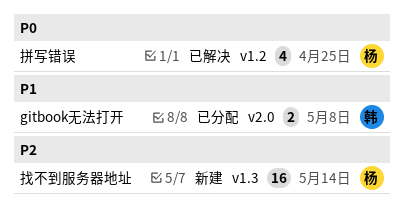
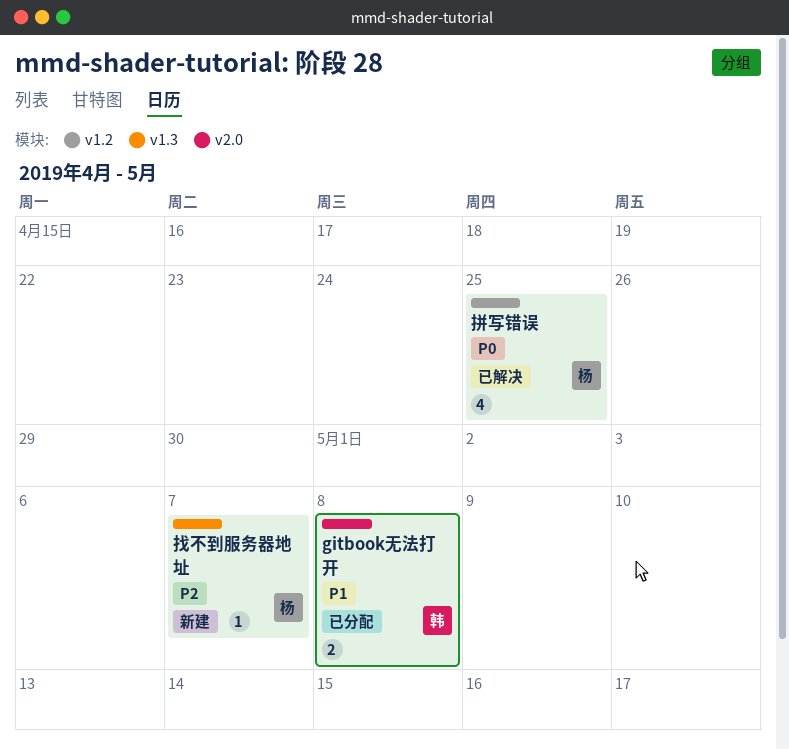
找不到服务器地址, estimate: 16 -> 1
找不到服务器地址, due: May 14 -> May 7

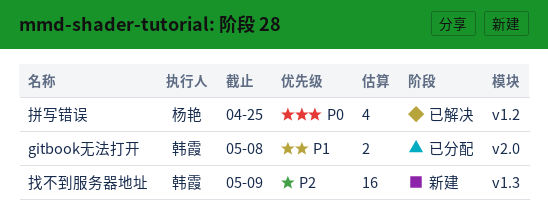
找不到服务器地址, owner: 杨艳 -> 韩霞
找不到服务器地址, estimate: 1 -> 16
找不到服务器地址, due: May 7 -> May 9

